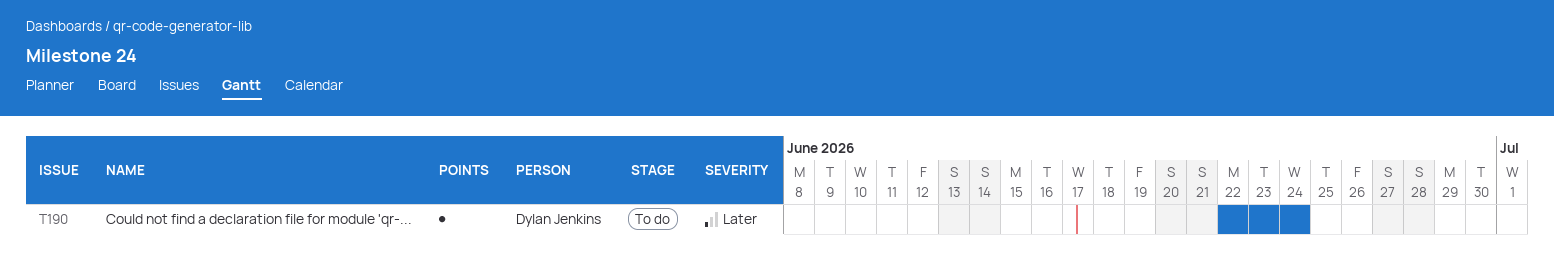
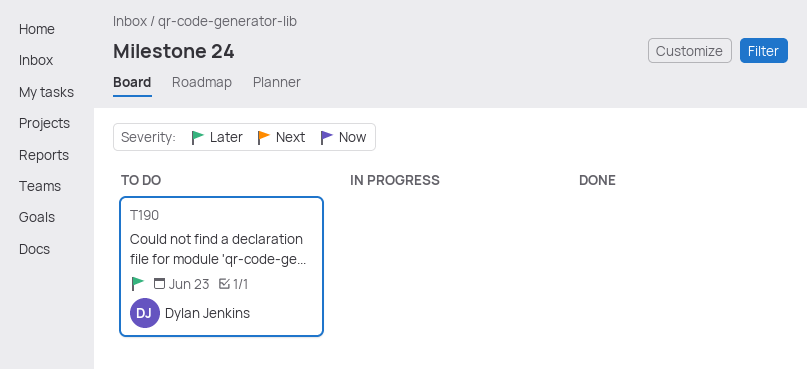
T190, due: Jun 24 -> Jun 23

